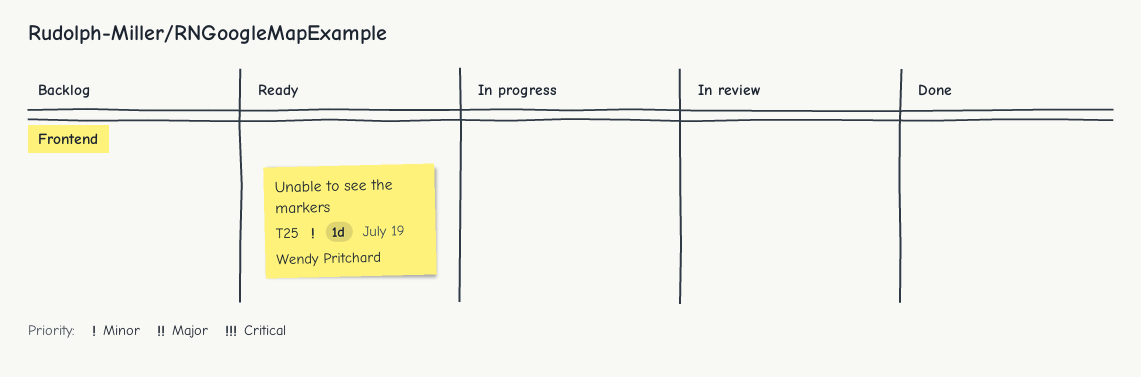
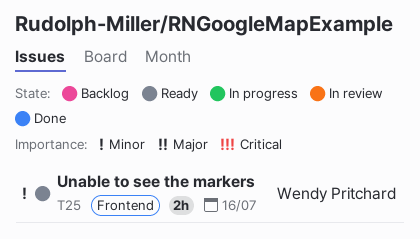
T25, estimate: 1d -> 2h
T25, due: Jul 19 -> Jul 16

